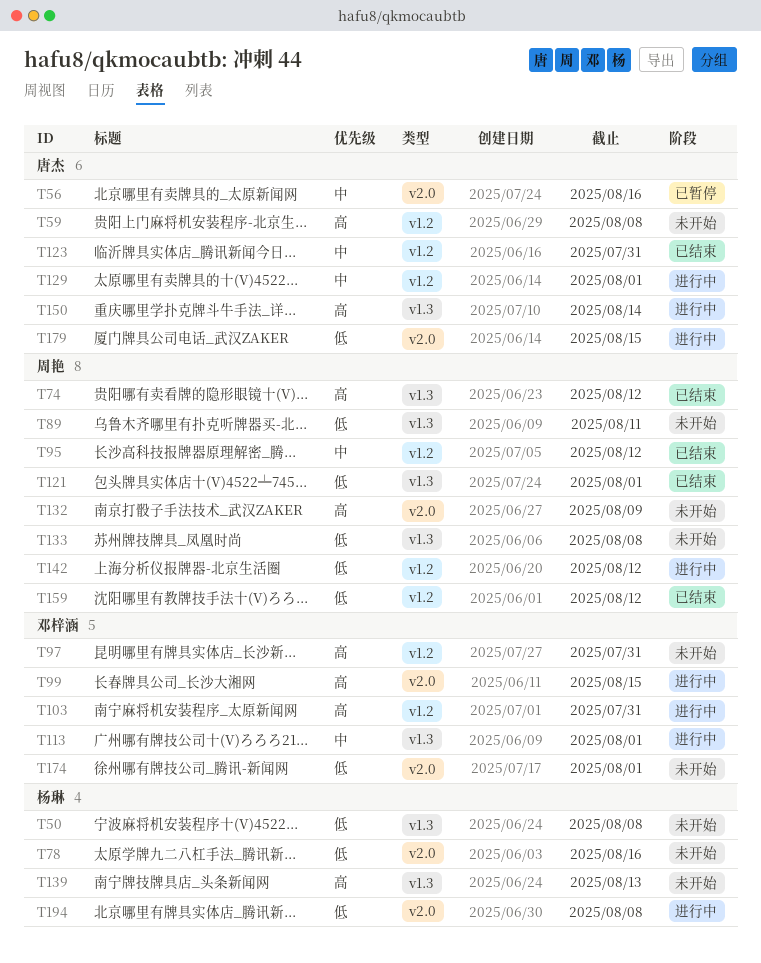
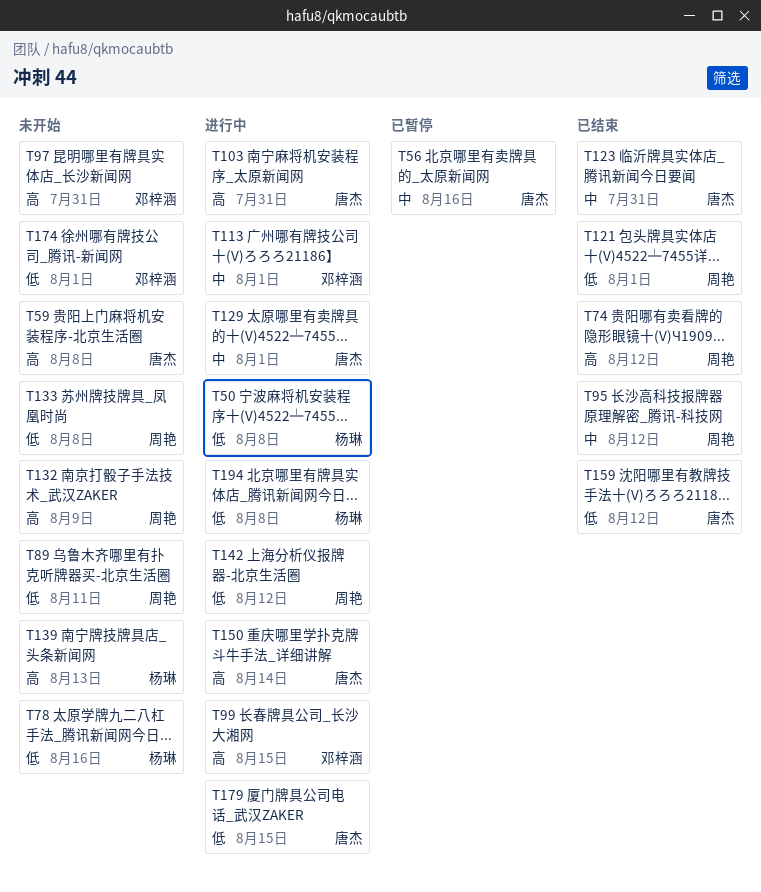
T50, status: 未开始 -> 进行中
T103, owner: 邓梓涵 -> 唐杰
T159, owner: 周艳 -> 唐杰

